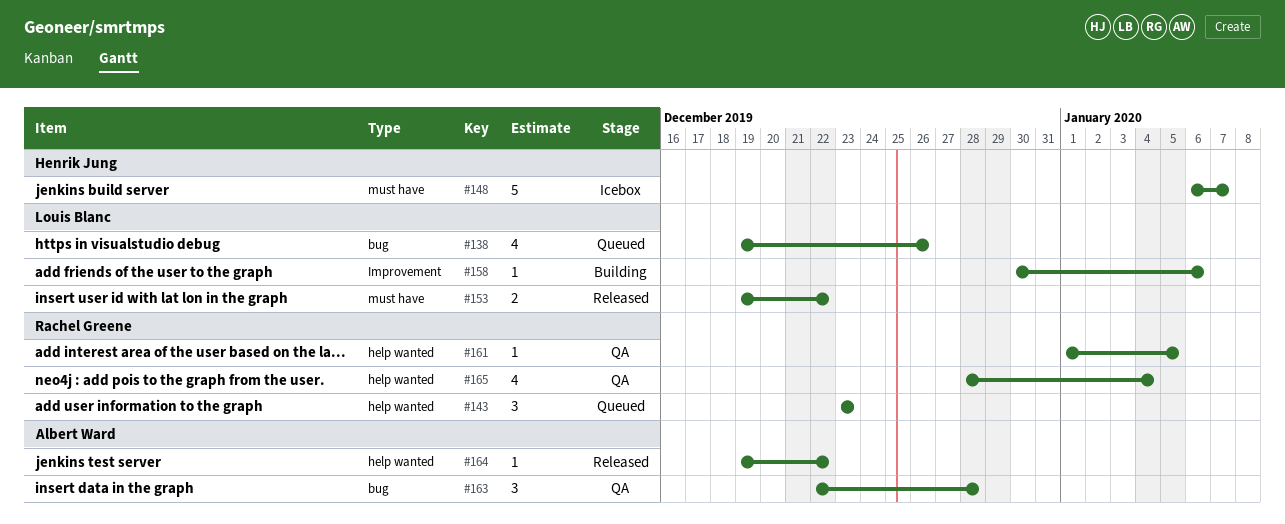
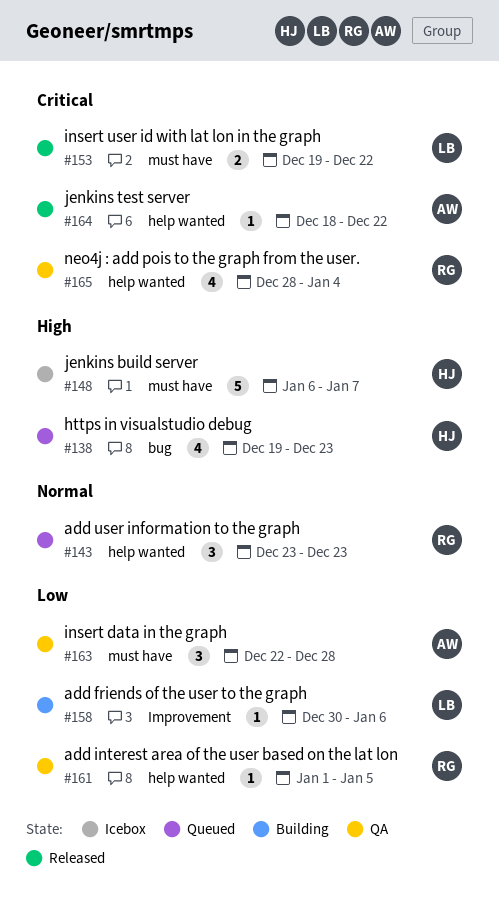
#138, owner: Louis Blanc -> Henrik Jung
#138, due: Dec 26 -> Dec 23
#163, label: bug -> must have
#164, start: Dec 19 -> Dec 18

